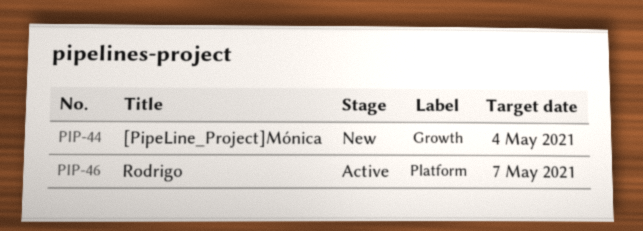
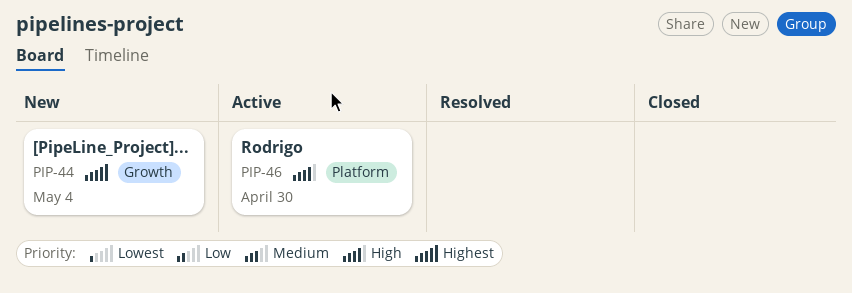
PIP-46, due: May 7 -> Apr 30

